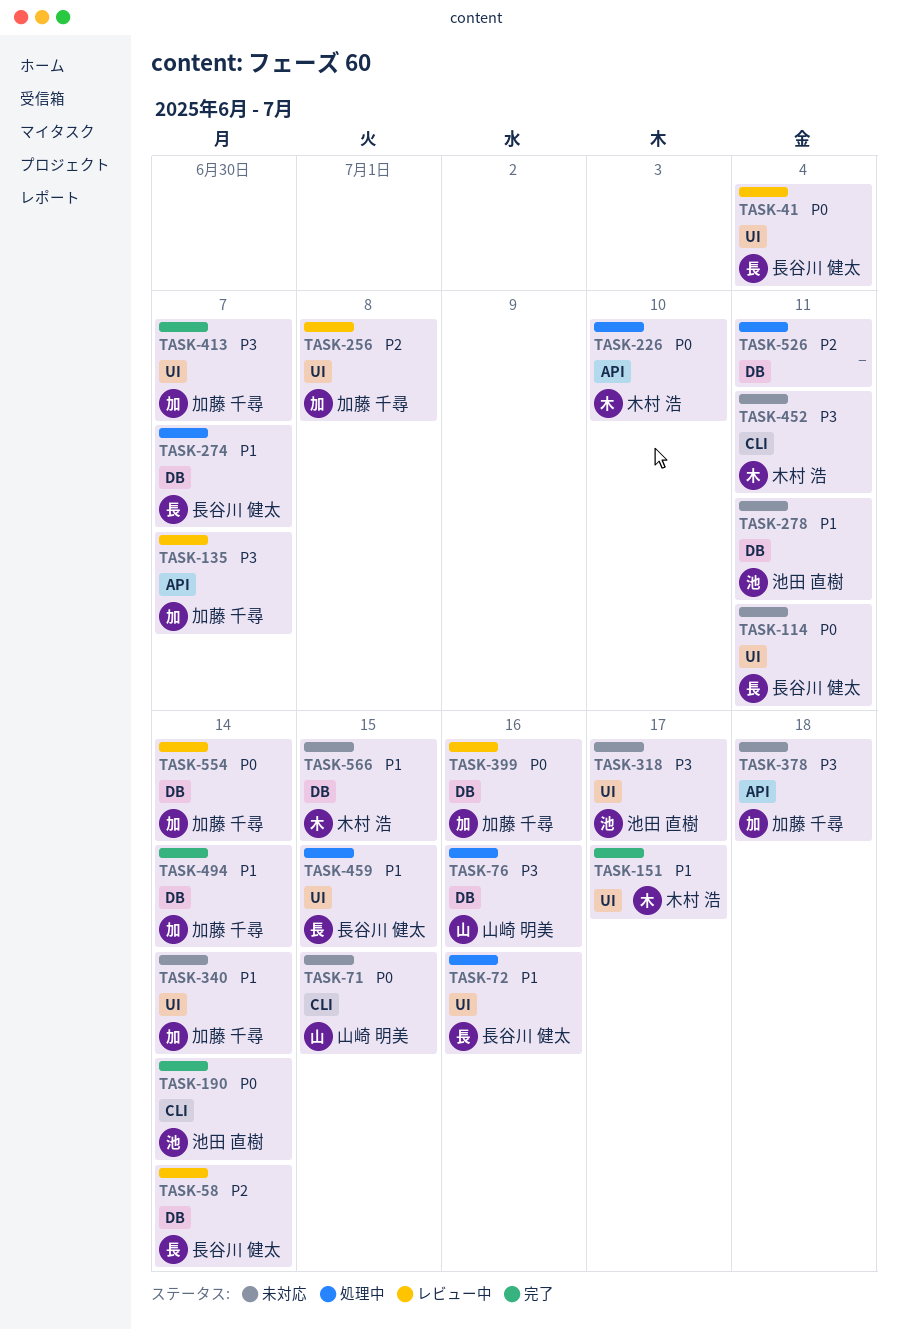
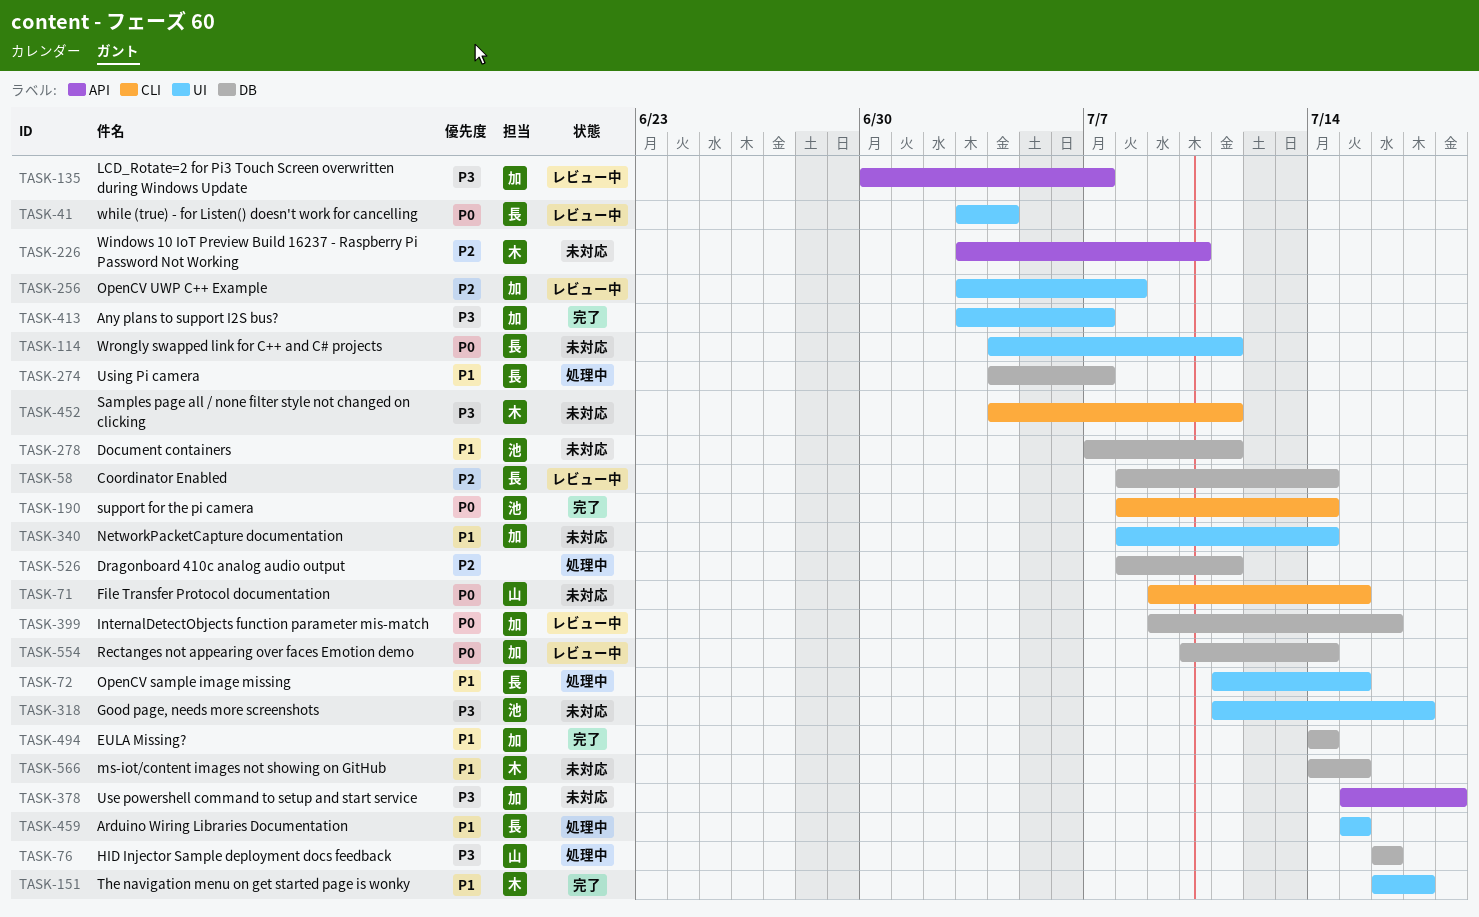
TASK-72, due: Jul 16 -> Jul 15
TASK-226, status: 処理中 -> 未対応
TASK-226, priority: P0 -> P2

